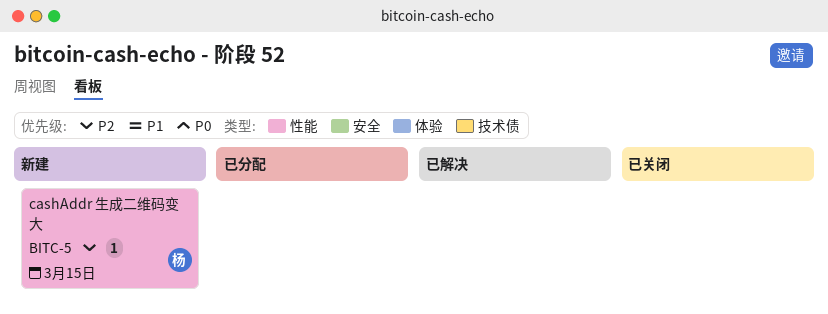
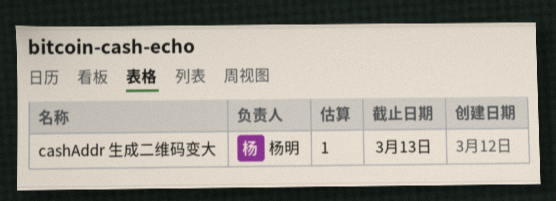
cashAddr 生成二维码变大, due: Mar 15 -> Mar 13

